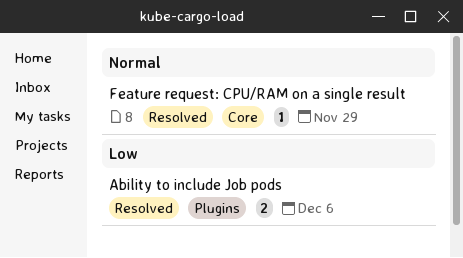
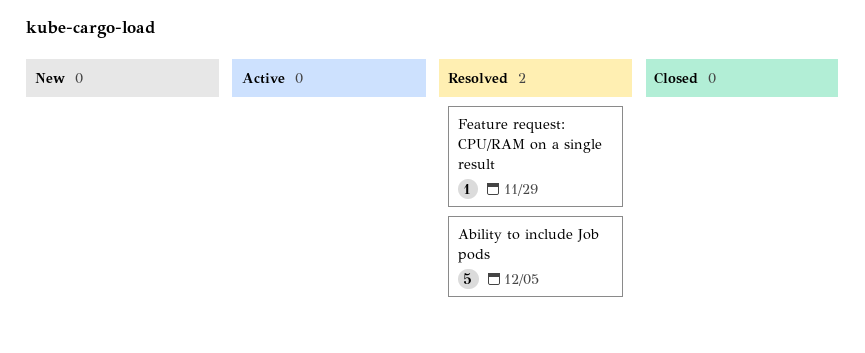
Ability to include Job pods, estimate: 2 -> 5
Ability to include Job pods, due: Dec 6 -> Dec 5

